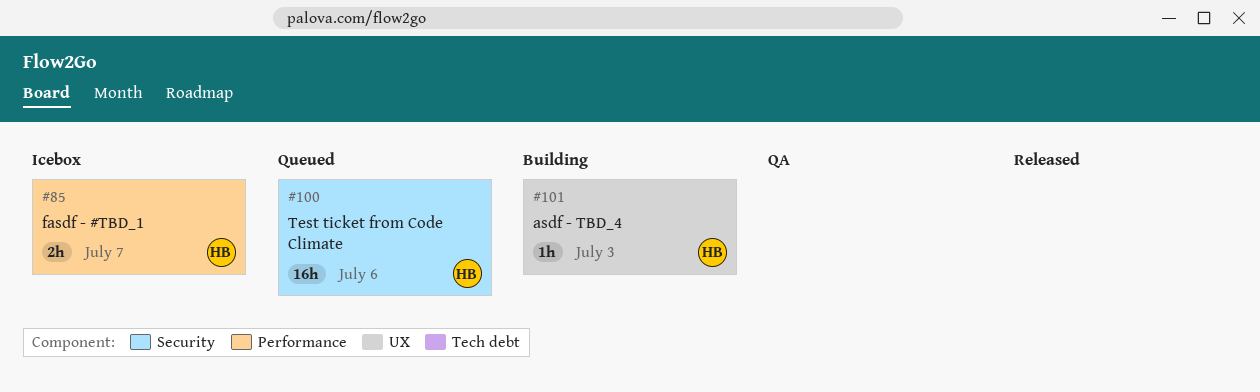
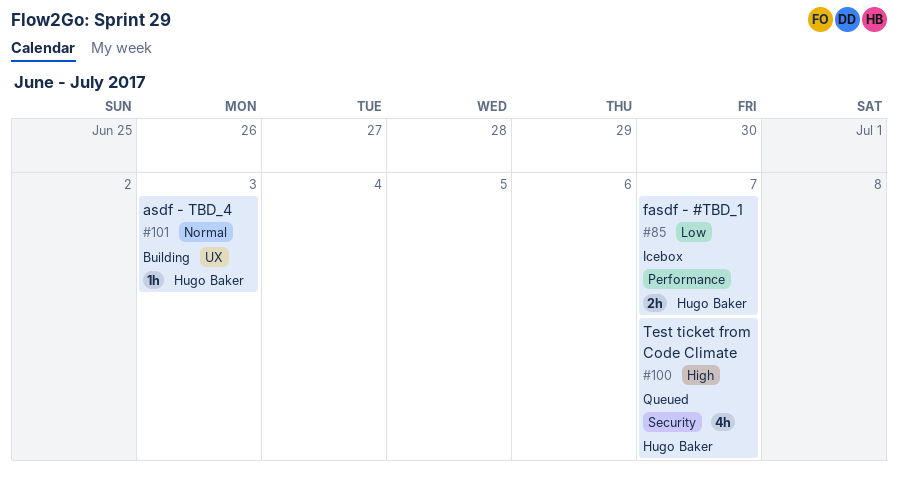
#100, estimate: 16h -> 4h
#100, due: Jul 6 -> Jul 7

